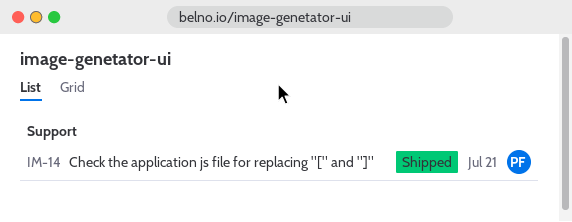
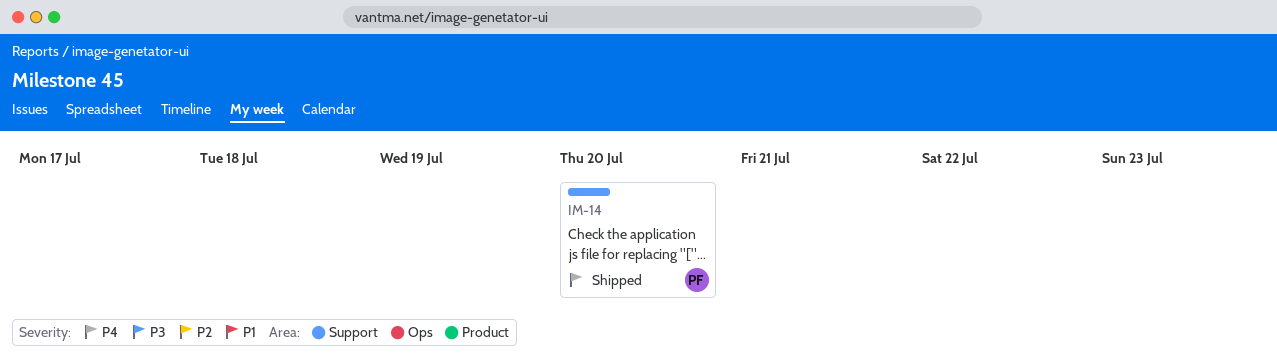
IM-14, due: Jul 21 -> Jul 20

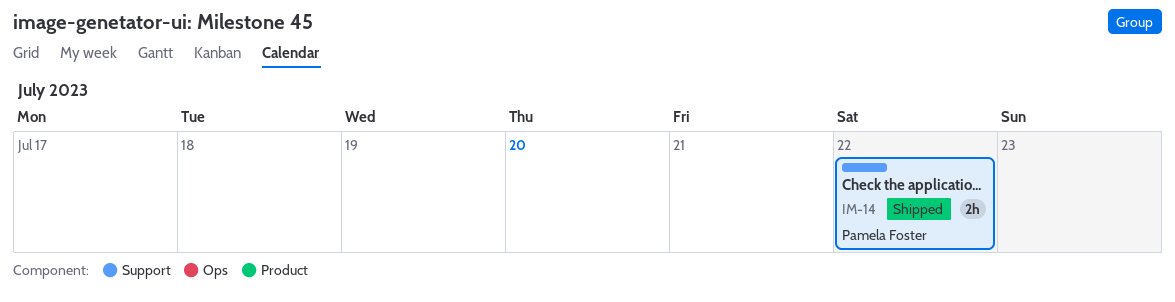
IM-14, due: Jul 20 -> Jul 22

